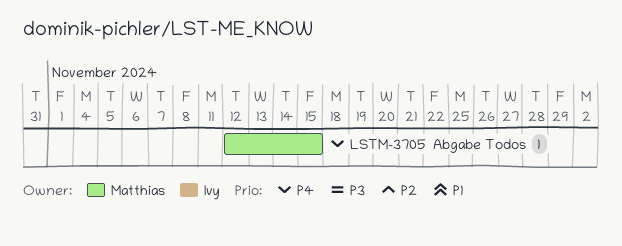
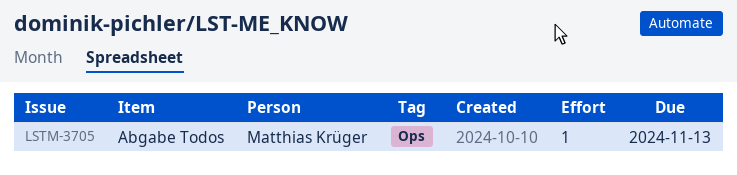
LSTM-3705, due: Nov 15 -> Nov 13

